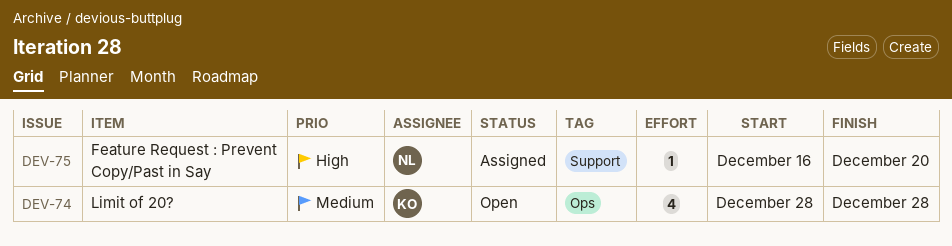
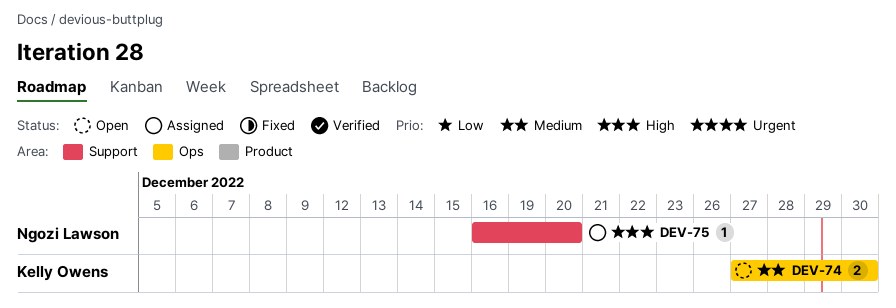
DEV-74, estimate: 4 -> 2
DEV-74, start: Dec 28 -> Dec 27
DEV-74, due: Dec 28 -> Dec 30

